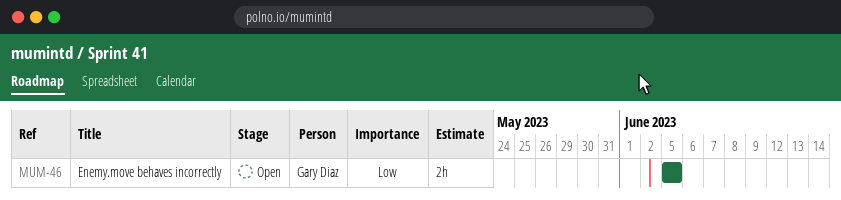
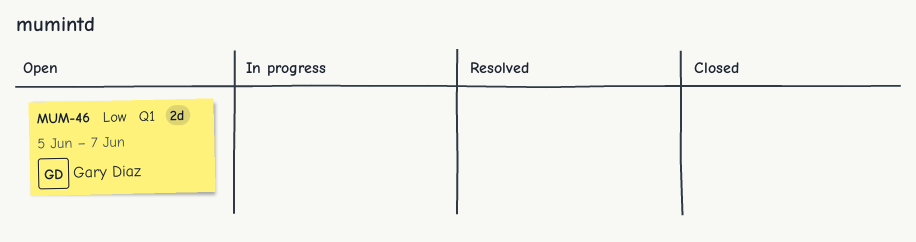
MUM-46, estimate: 2h -> 2d
MUM-46, due: Jun 5 -> Jun 7

